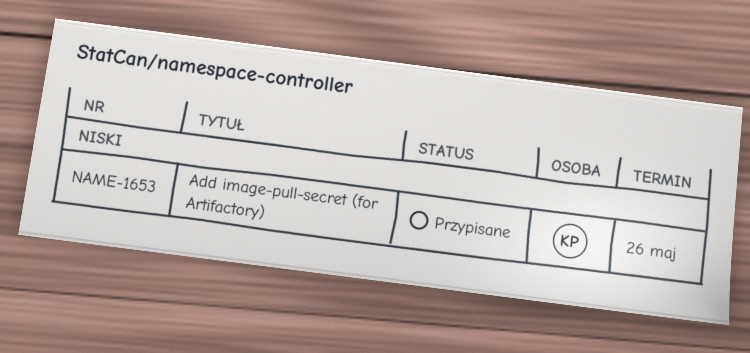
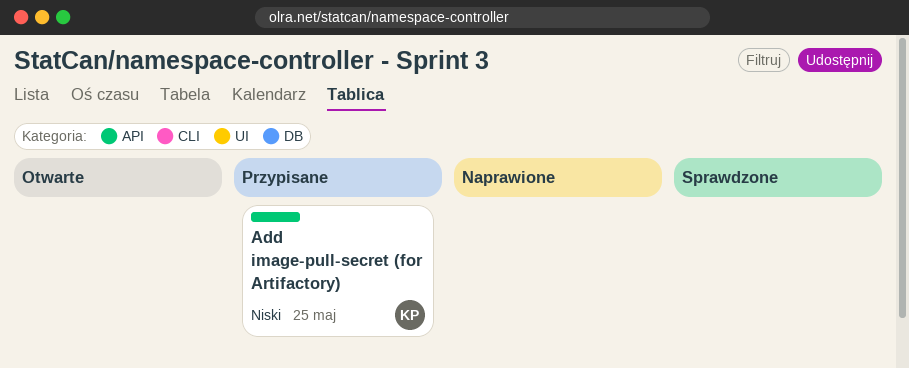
Add image-pull-secret (for Artifactory), due: May 26 -> May 25

